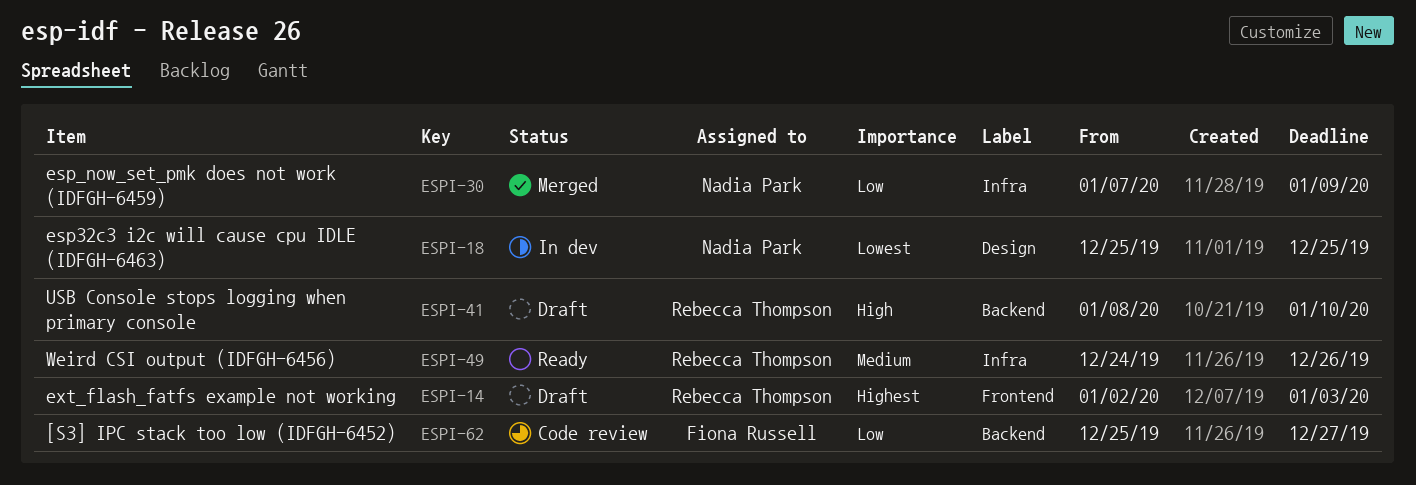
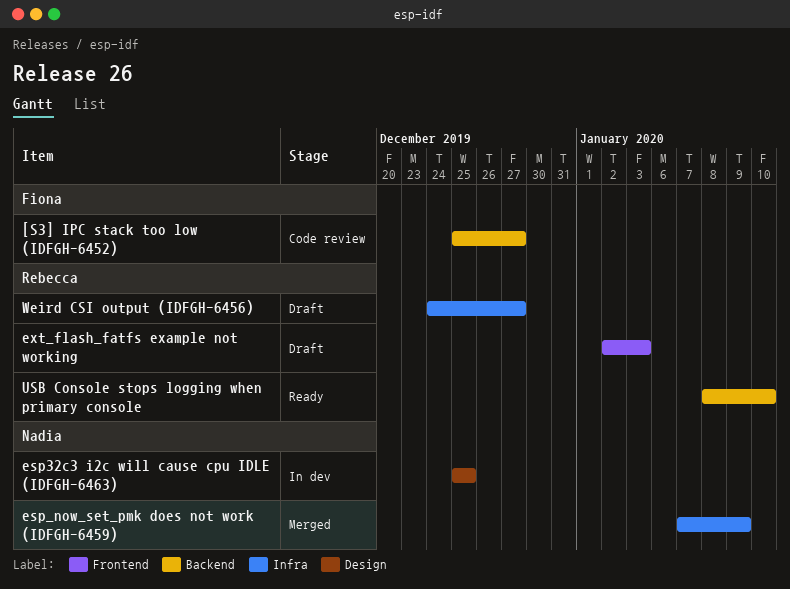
USB Console stops logging when primary console, status: Draft -> Ready
Weird CSI output (IDFGH-6456), status: Ready -> Draft
Weird CSI output (IDFGH-6456), due: Dec 26 -> Dec 27

